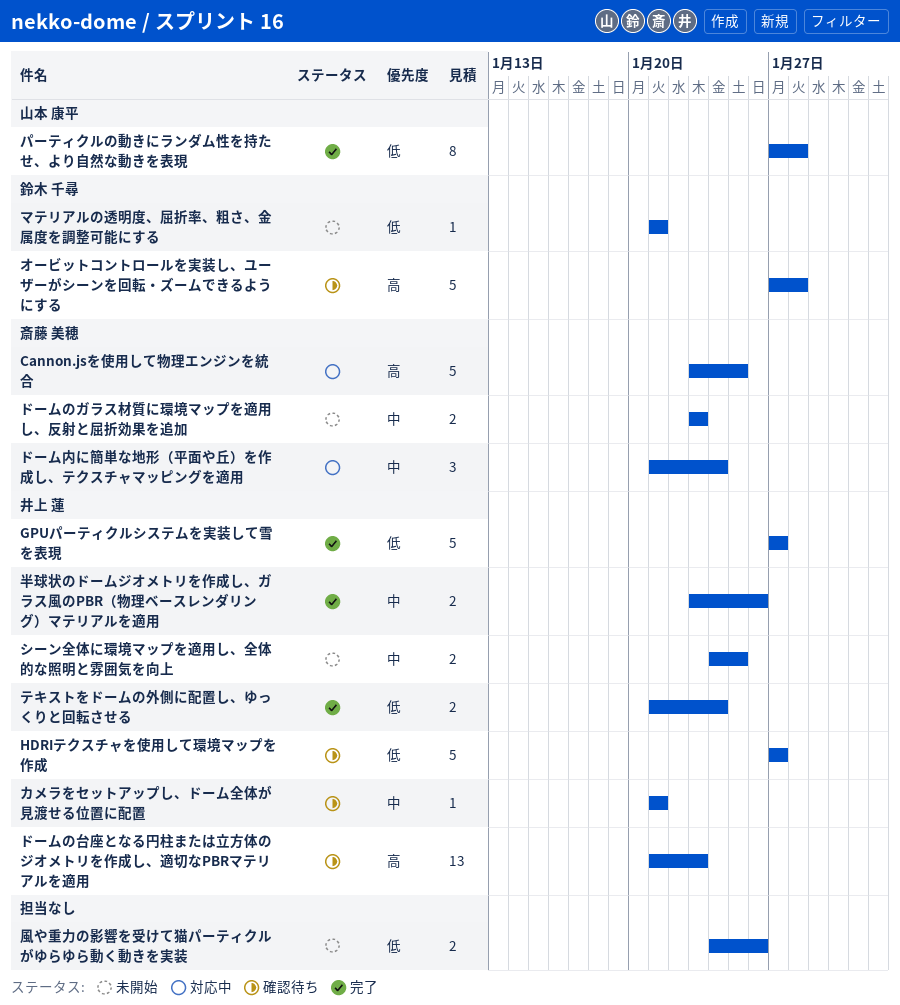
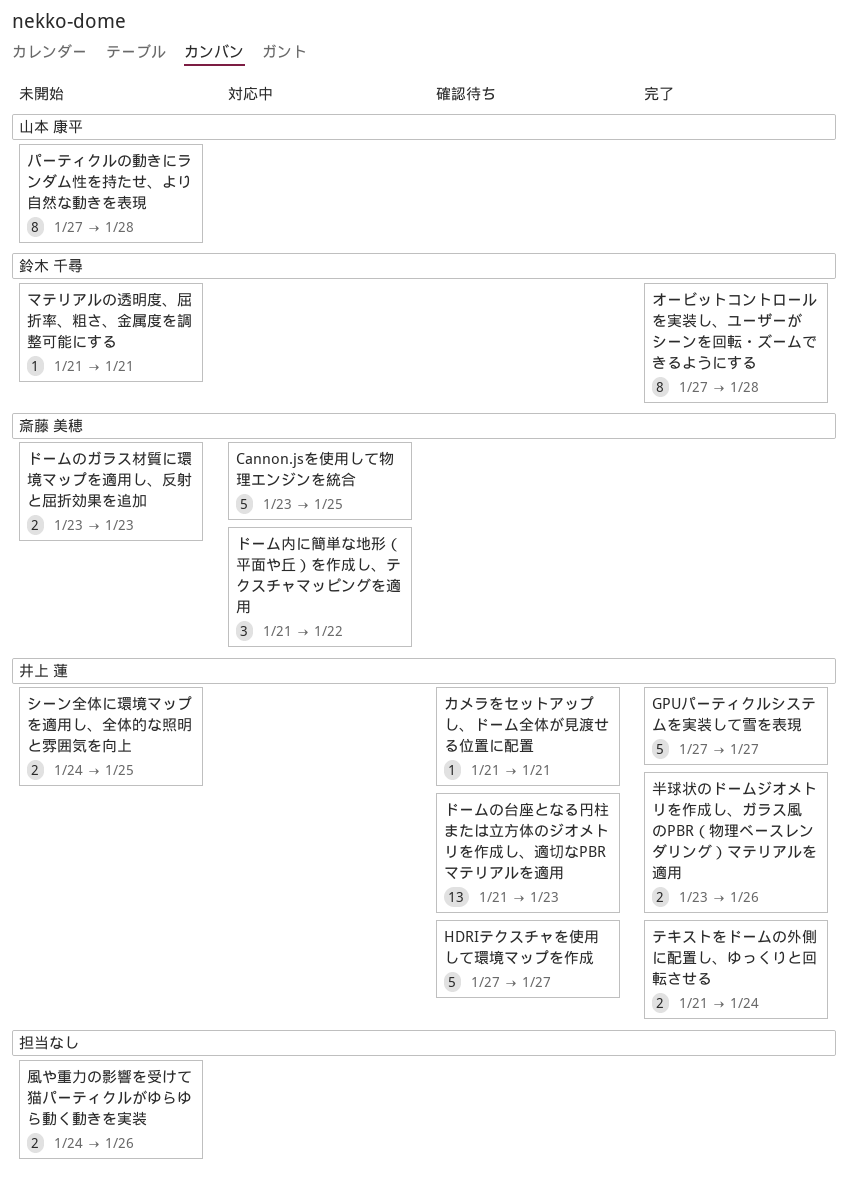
オービットコントロールを実装し、ユーザーがシーンを回転・ズームできるようにする, status: 確認待ち -> 完了
オービットコントロールを実装し、ユーザーがシーンを回転・ズームできるようにする, estimate: 5 -> 8
ドーム内に簡単な地形（平面や丘）を作成し、テクスチャマッピングを適用, due: Jan 24 -> Jan 22
パーティクルの動きにランダム性を持たせ、より自然な動きを表現, status: 完了 -> 未開始

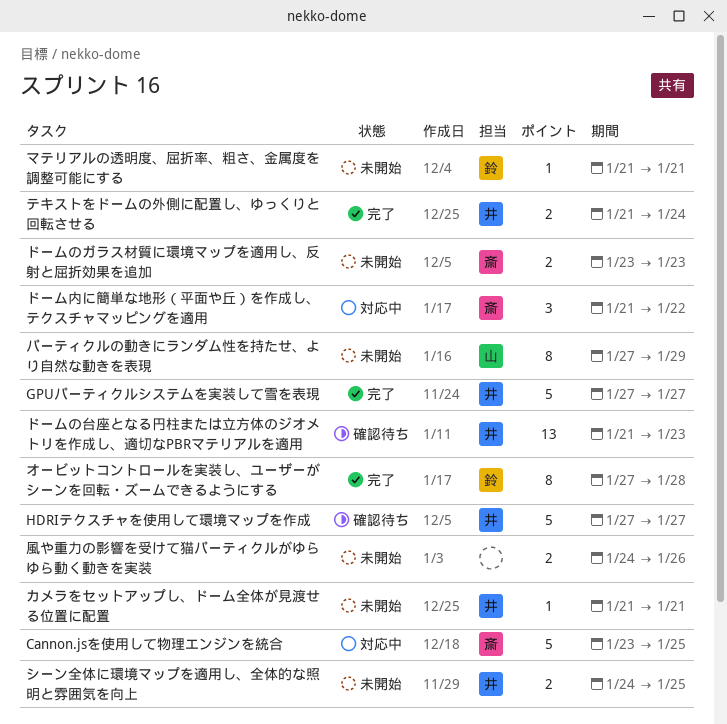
カメラをセットアップし、ドーム全体が見渡せる位置に配置, status: 確認待ち -> 未開始
パーティクルの動きにランダム性を持たせ、より自然な動きを表現, due: Jan 28 -> Jan 29
半球状のドームジオメトリを作成し、ガラス風のPBR（物理ベースレンダリング）マテリアルを適用: present -> none

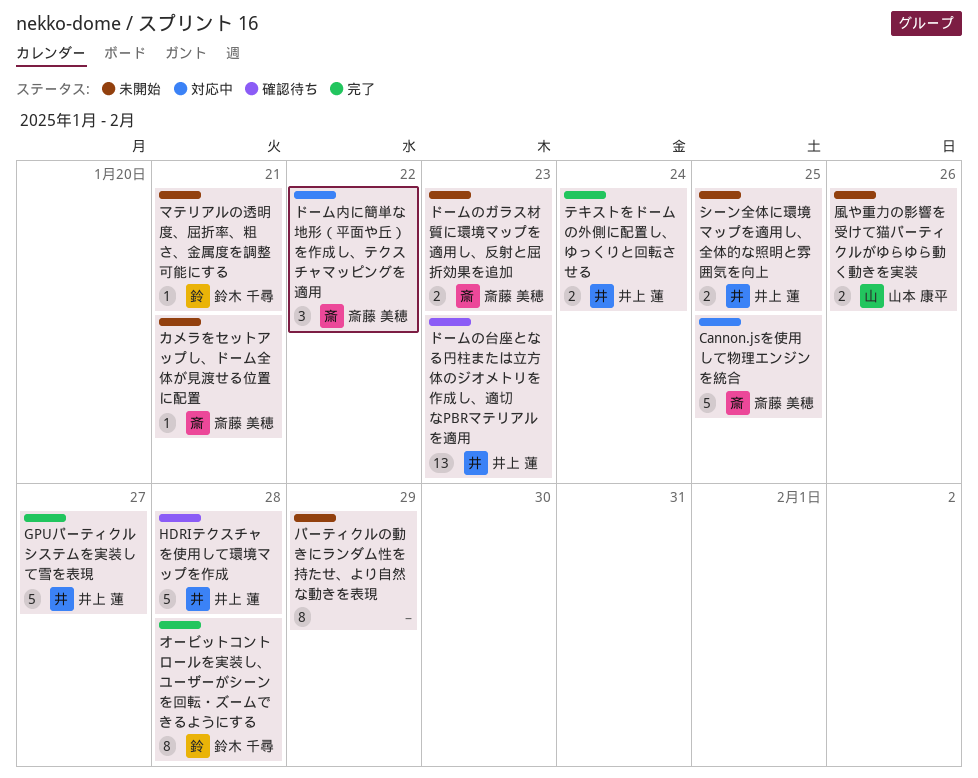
HDRIテクスチャを使用して環境マップを作成, due: Jan 27 -> Jan 28
カメラをセットアップし、ドーム全体が見渡せる位置に配置, owner: 井上 蓮 -> 斎藤 美穂
パーティクルの動きにランダム性を持たせ、より自然な動きを表現, owner: 山本 康平 -> none
風や重力の影響を受けて猫パーティクルがゆらゆら動く動きを実装, owner: none -> 山本 康平

